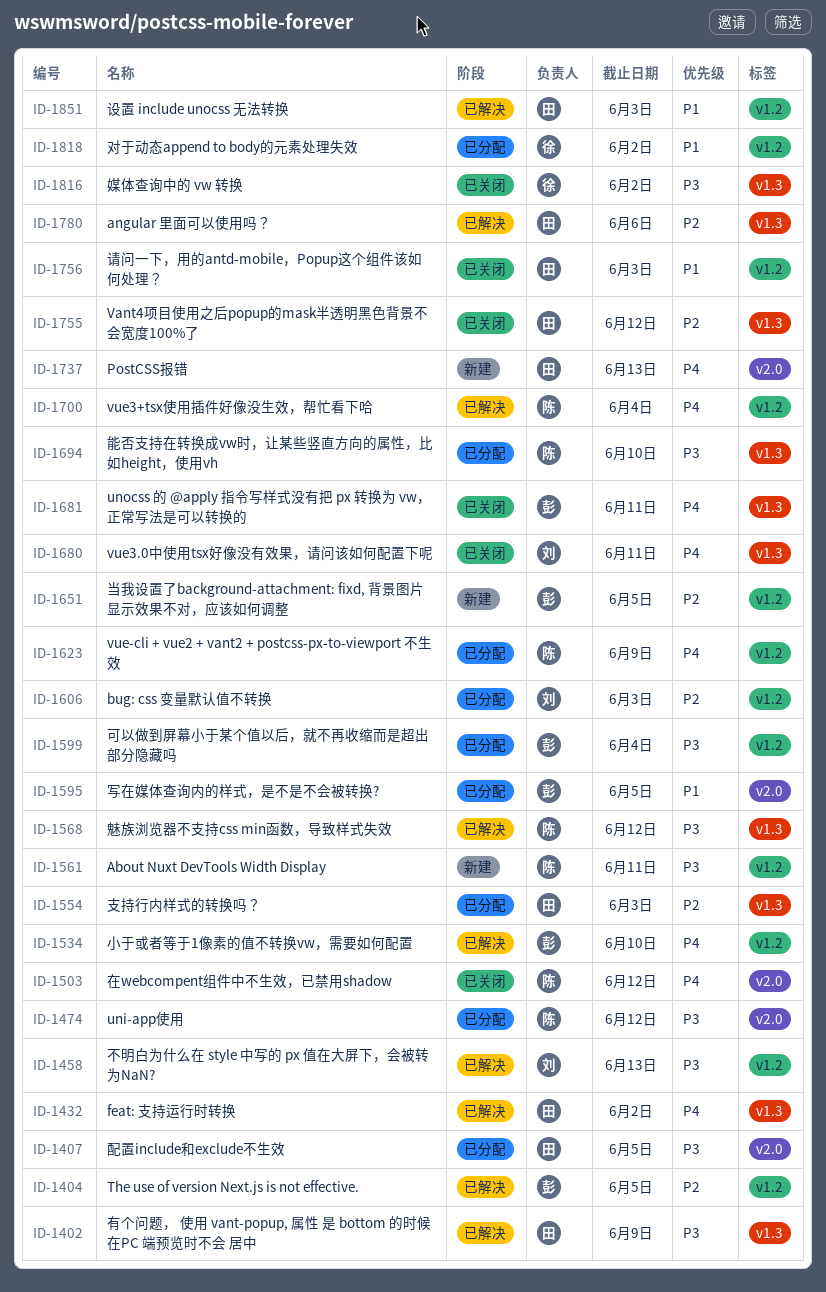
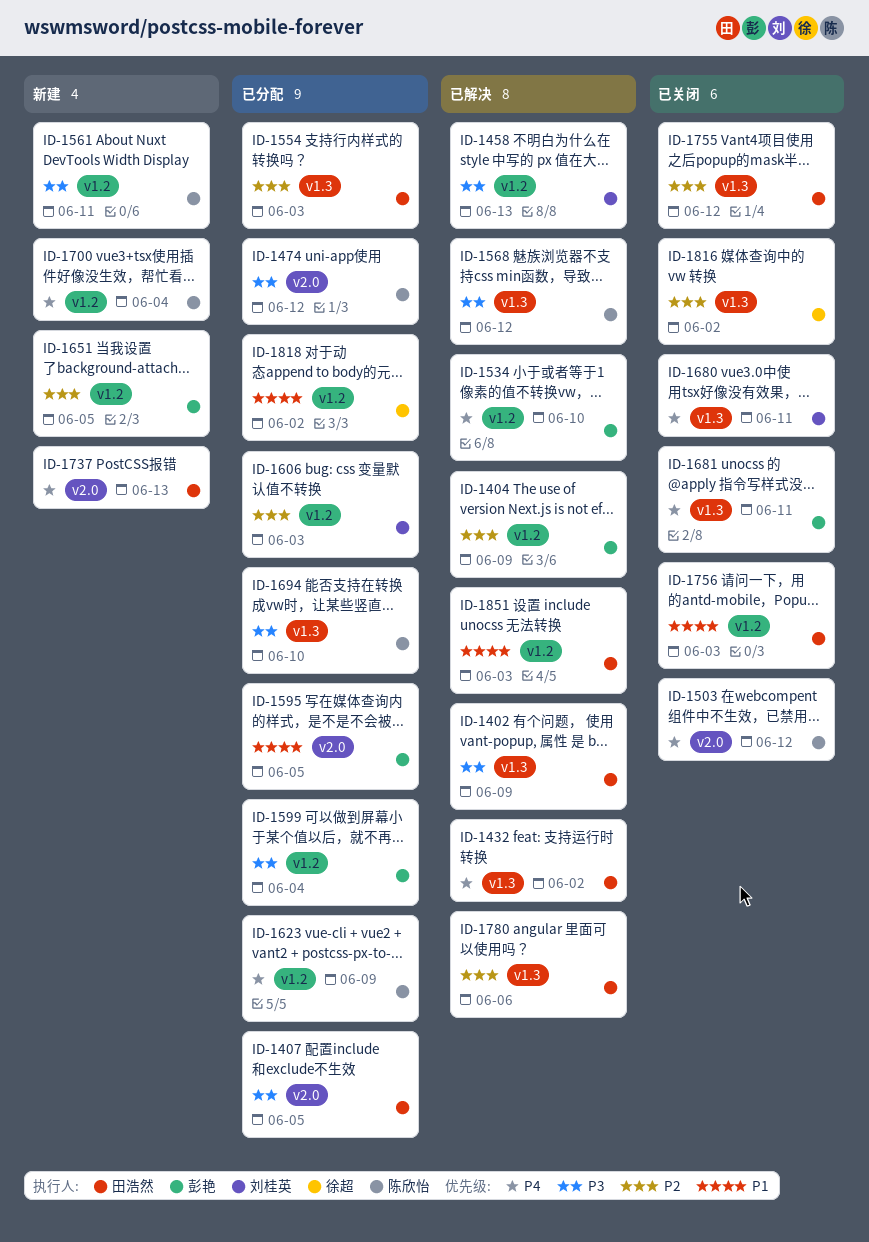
ID-1404, due: Jun 5 -> Jun 9
ID-1700, status: 已解决 -> 新建
ID-1816, priority: P3 -> P2

